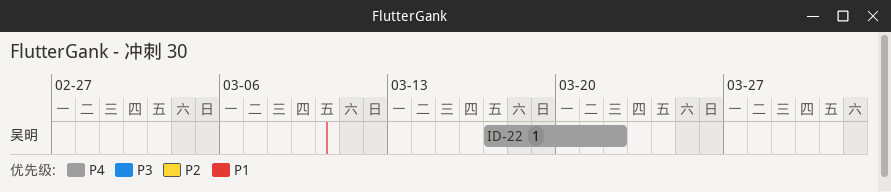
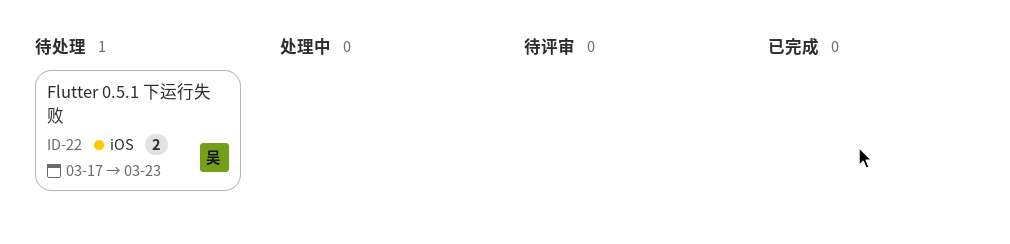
ID-22, estimate: 1 -> 2
ID-22, due: Mar 22 -> Mar 23

